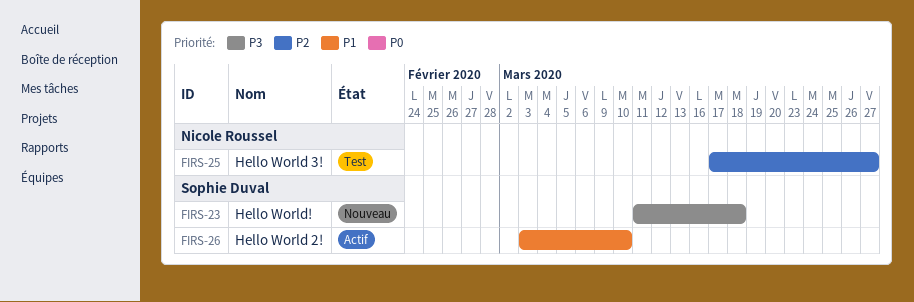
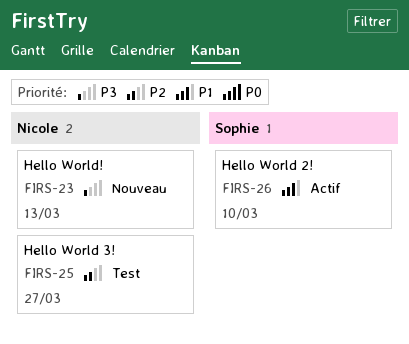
FIRS-23, owner: Sophie Duval -> Nicole Roussel
FIRS-23, due: Mar 18 -> Mar 13

